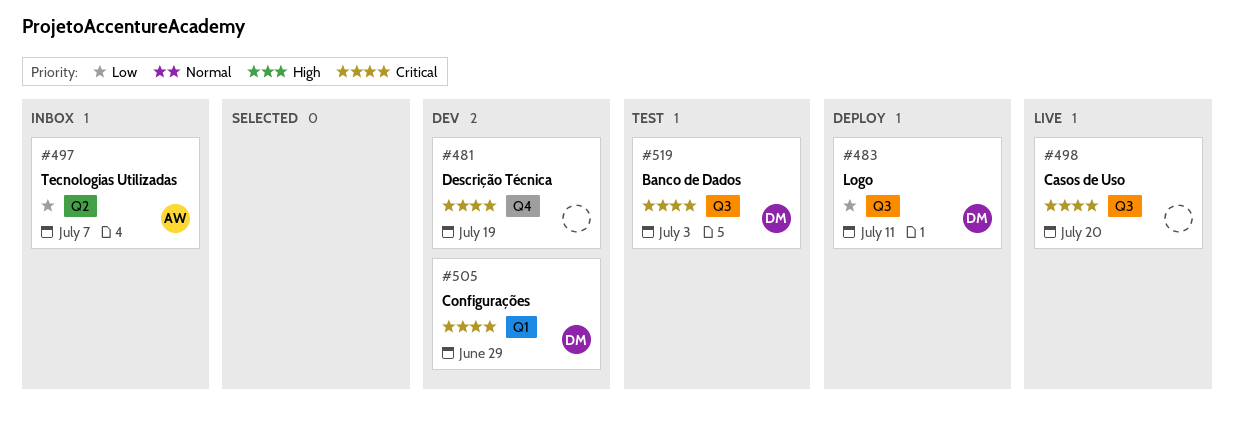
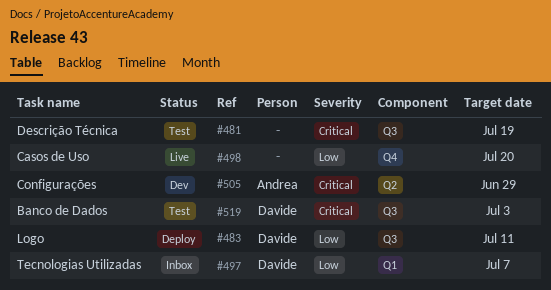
#481, status: Dev -> Test
#481, label: Q4 -> Q3
#497, owner: Andrea -> Davide
#497, label: Q2 -> Q1
#498, priority: Critical -> Low
#498, label: Q3 -> Q4
#505, owner: Davide -> Andrea
#505, label: Q1 -> Q2

